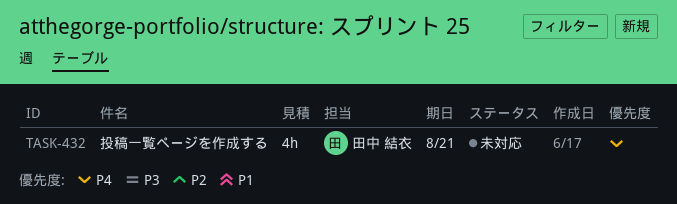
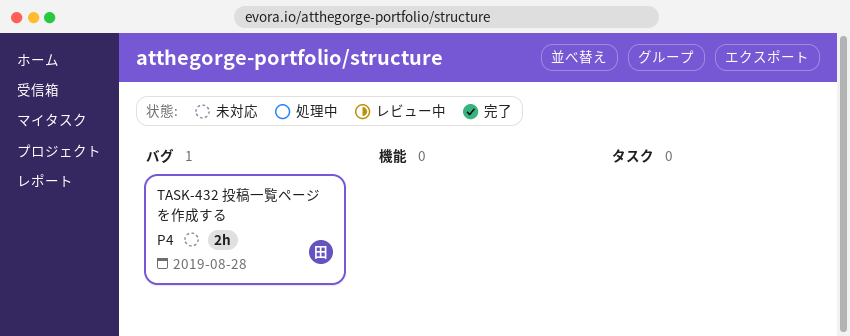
TASK-432, estimate: 4h -> 2h
TASK-432, due: Aug 21 -> Aug 28

